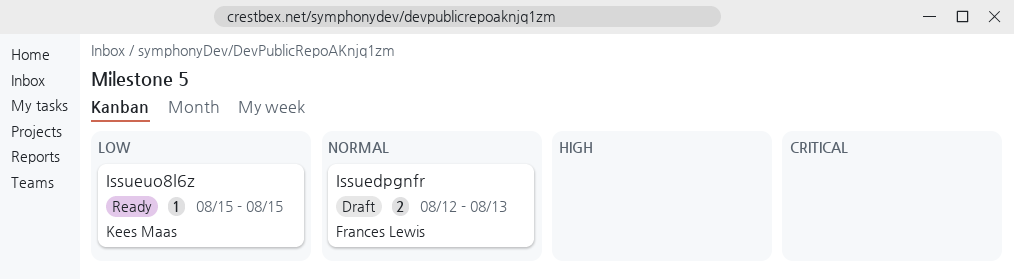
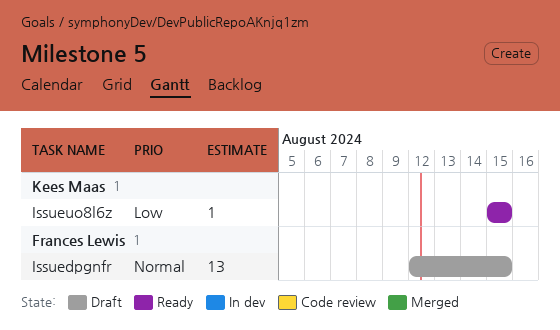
Issuedpgnfr, estimate: 2 -> 13
Issuedpgnfr, due: Aug 13 -> Aug 15

